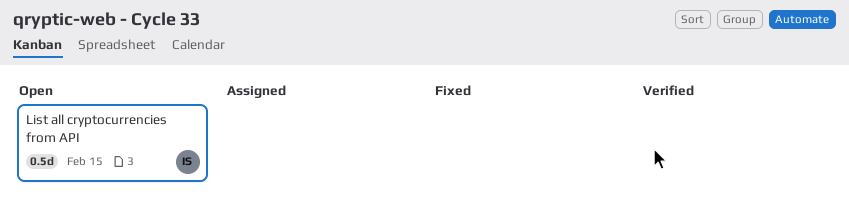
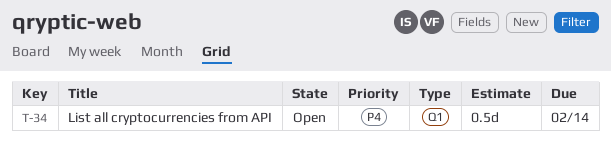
List all cryptocurrencies from API, due: Feb 15 -> Feb 14

